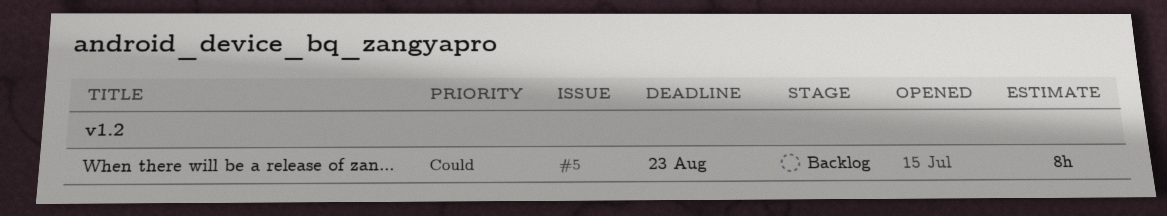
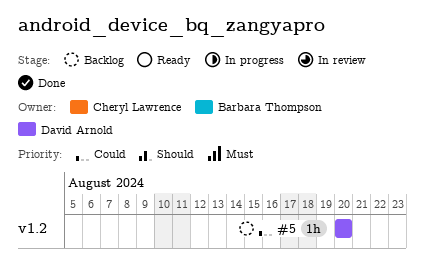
#5, estimate: 8h -> 1h
#5, due: Aug 23 -> Aug 20

